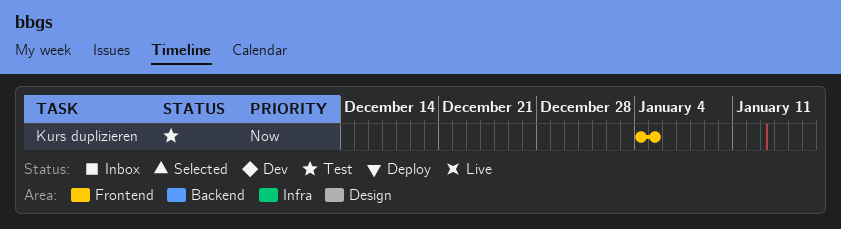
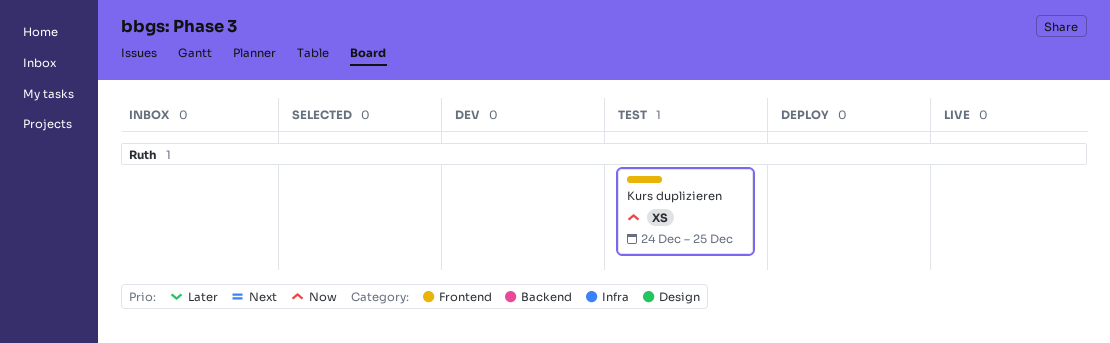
Kurs duplizieren, start: Jan 4 -> Dec 24
Kurs duplizieren, due: Jan 5 -> Dec 25

